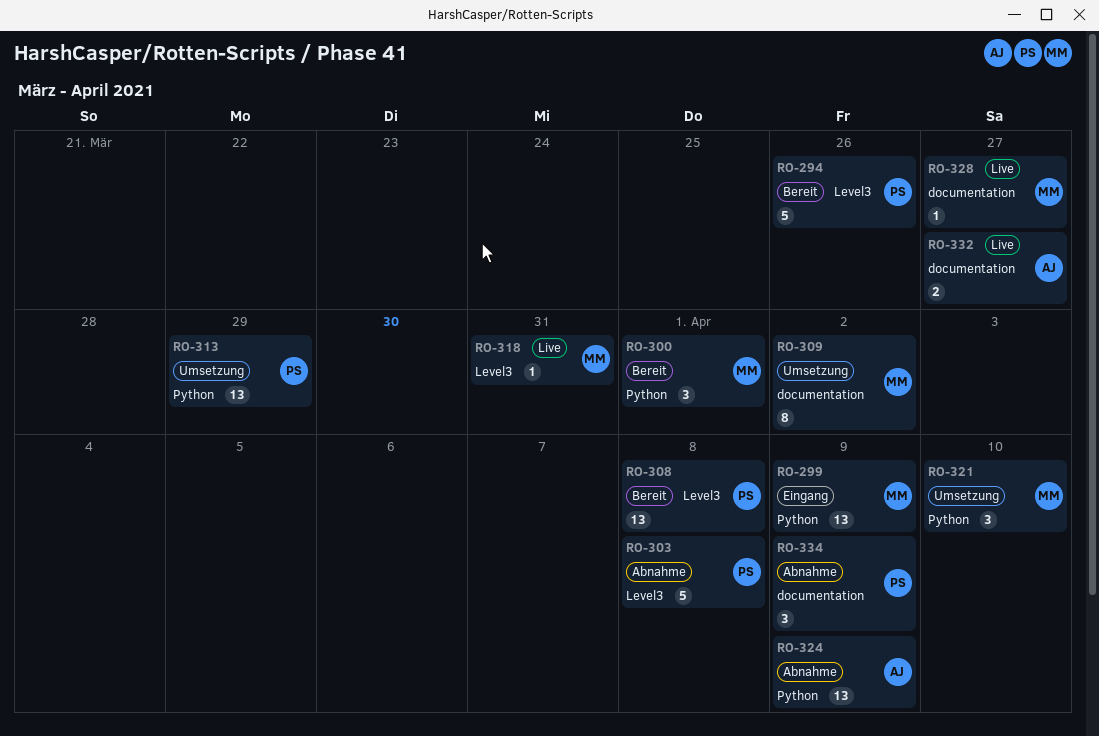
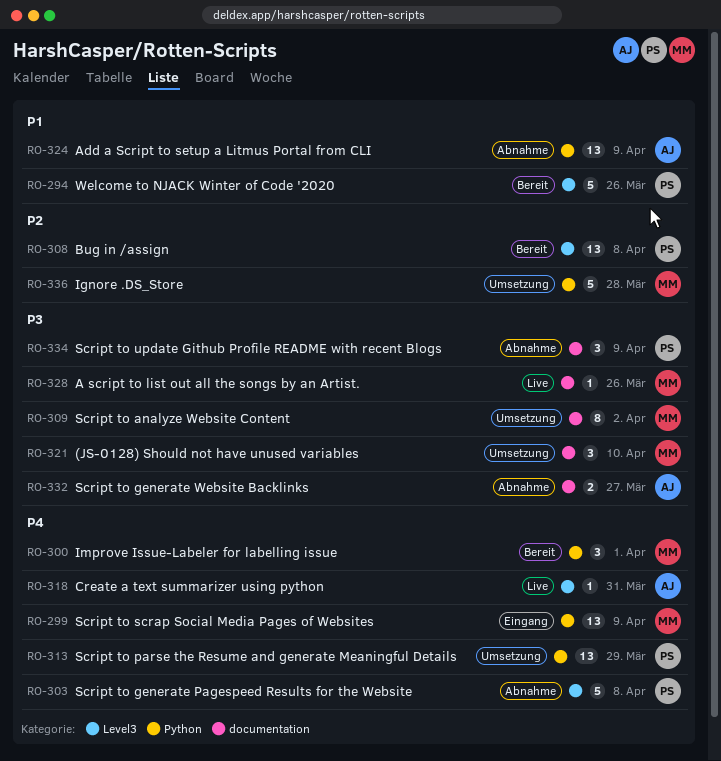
RO-318, owner: MM -> AJ
RO-321, label: Python -> documentation
RO-328, due: Mar 27 -> Mar 26
RO-332, status: Live -> Abnahme
RO-336: none -> present

